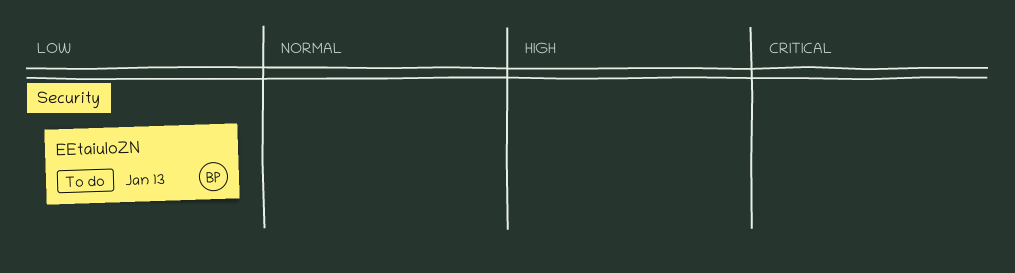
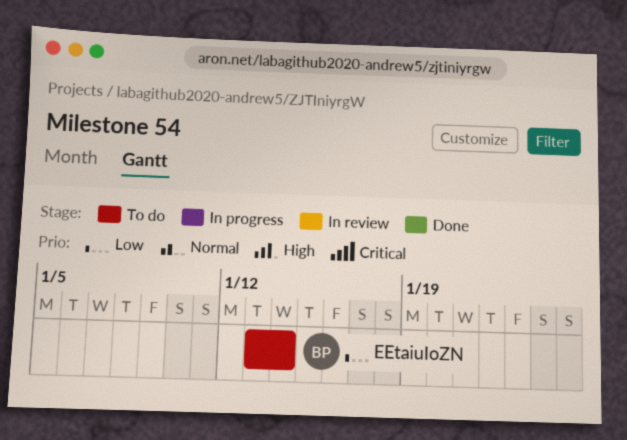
EEtaiuIoZN, due: Jan 13 -> Jan 14

